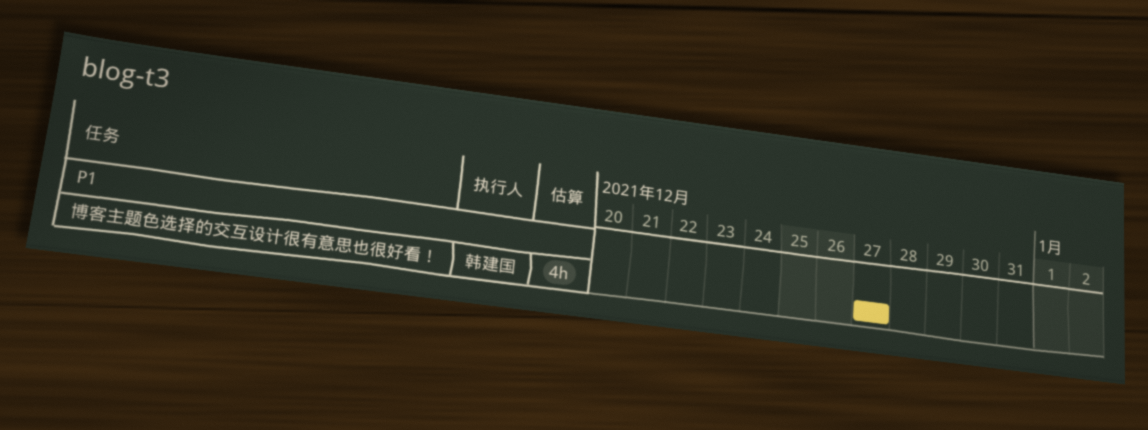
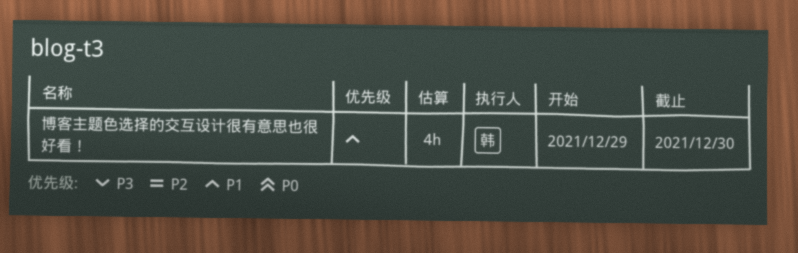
博客主题色选择的交互设计很有意思也很好看！, start: Dec 27 -> Dec 29
博客主题色选择的交互设计很有意思也很好看！, due: Dec 27 -> Dec 30

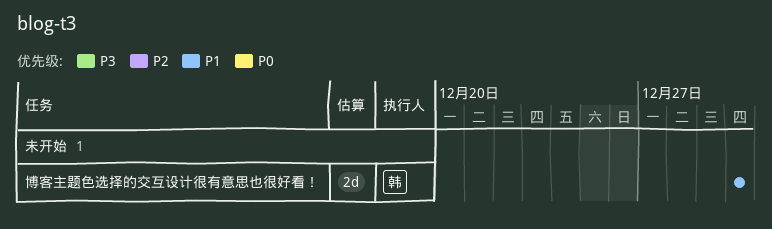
博客主题色选择的交互设计很有意思也很好看！, estimate: 4h -> 2d
博客主题色选择的交互设计很有意思也很好看！, start: Dec 29 -> Dec 30

